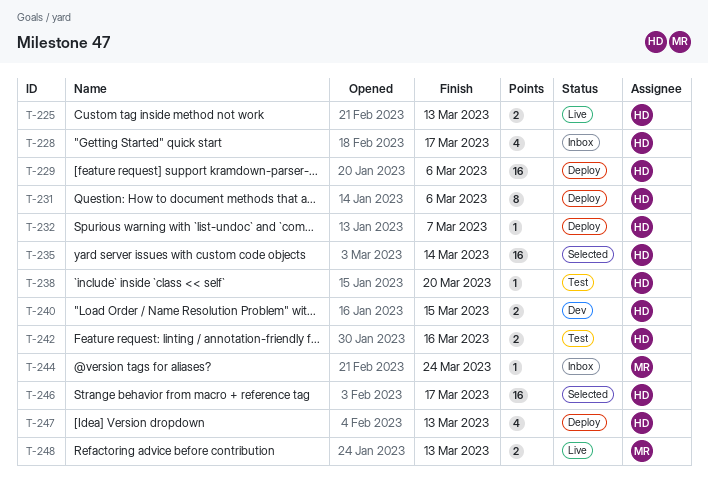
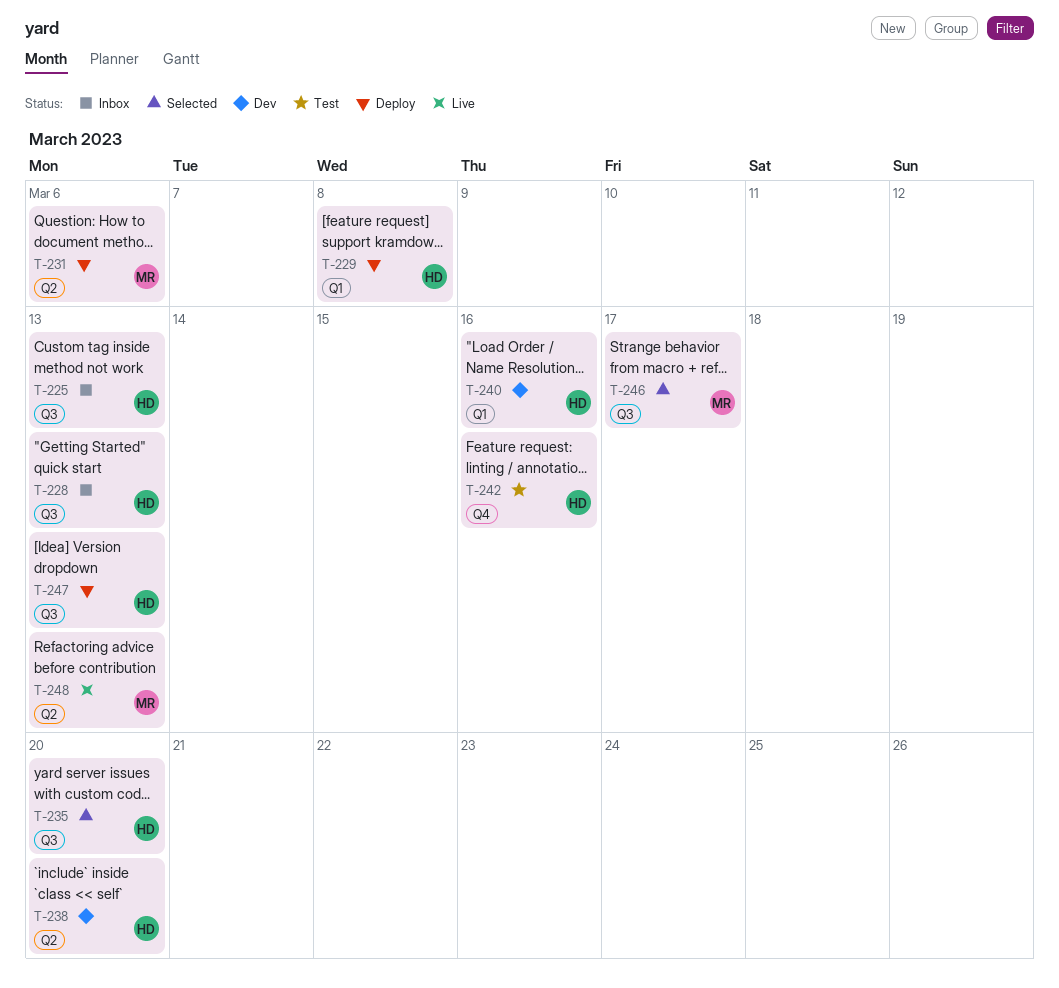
T-225, status: Live -> Inbox
T-228, due: Mar 17 -> Mar 13
T-229, due: Mar 6 -> Mar 8
T-231, owner: HD -> MR
T-232: present -> none
T-235, due: Mar 14 -> Mar 20
T-238, status: Test -> Dev
T-240, due: Mar 15 -> Mar 16
T-244: present -> none
T-246, owner: HD -> MR

